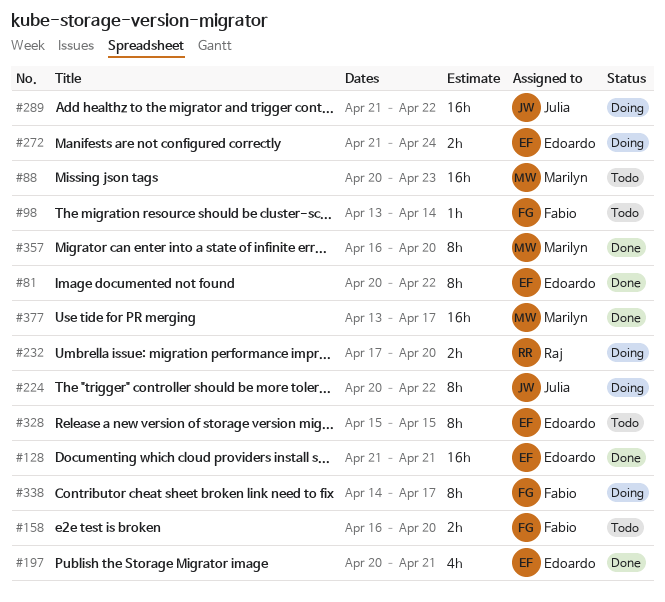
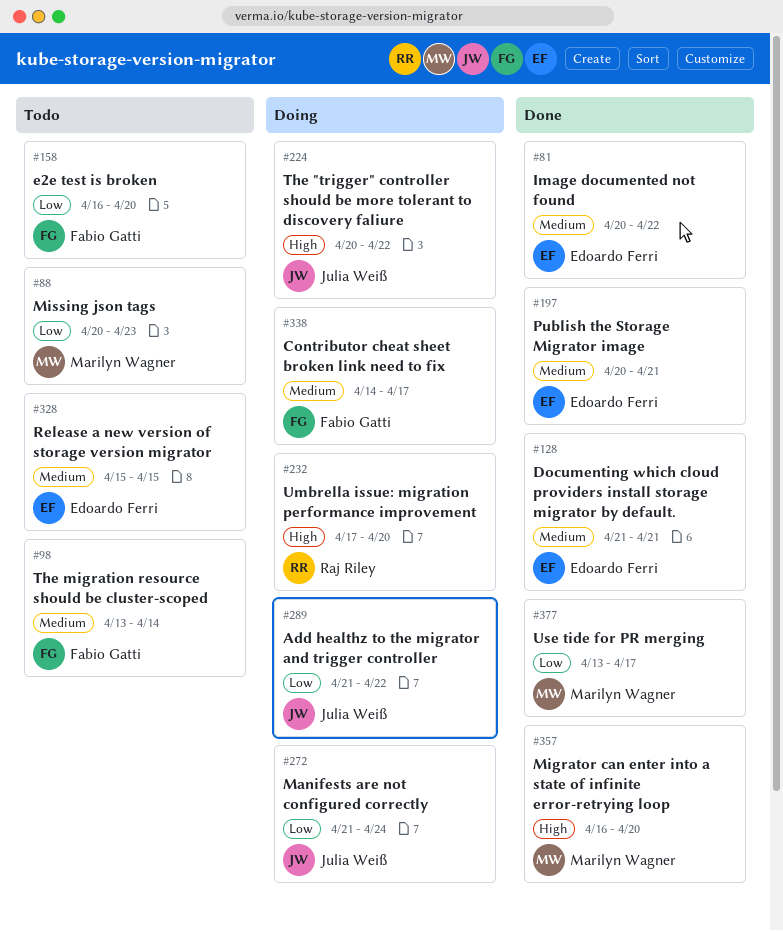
#272, owner: Edoardo Ferri -> Julia Weiß

